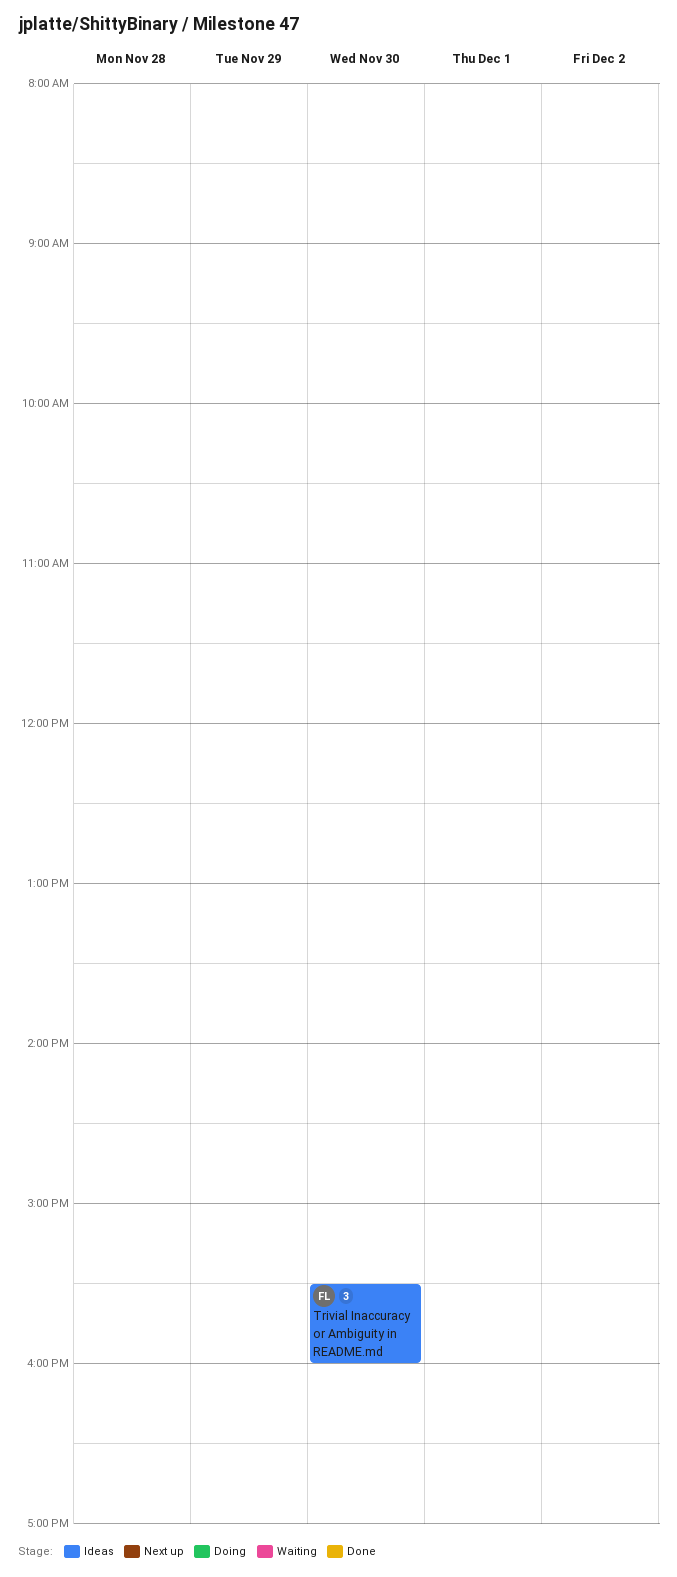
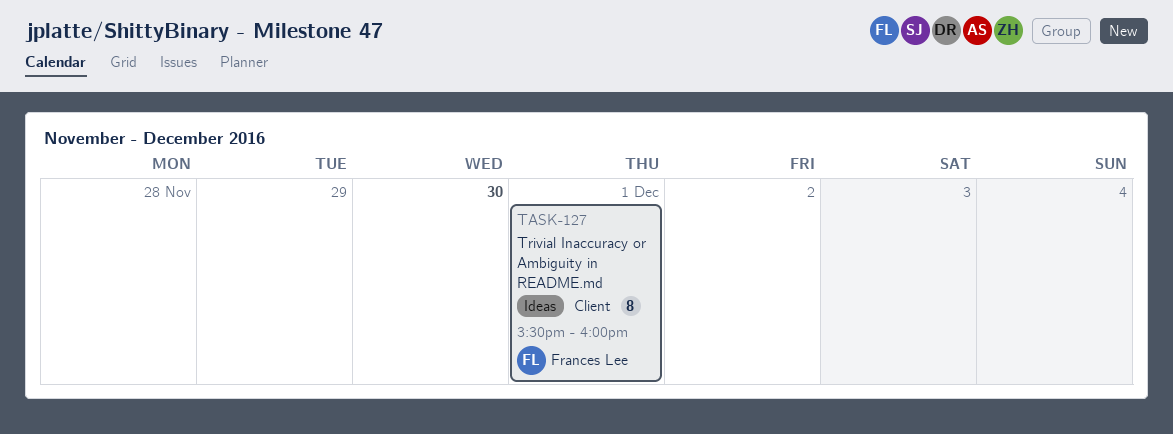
Trivial Inaccuracy or Ambiguity in README.md, estimate: 3 -> 8
Trivial Inaccuracy or Ambiguity in README.md, day: Nov 30 -> Dec 1

